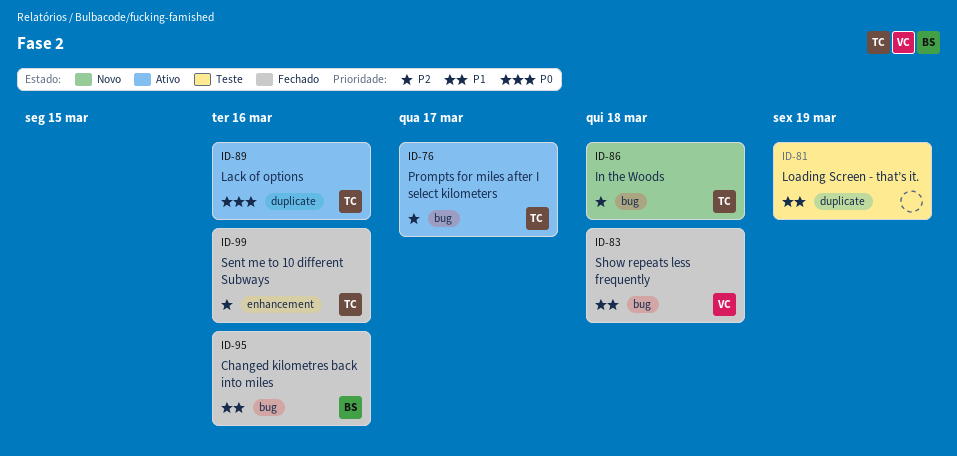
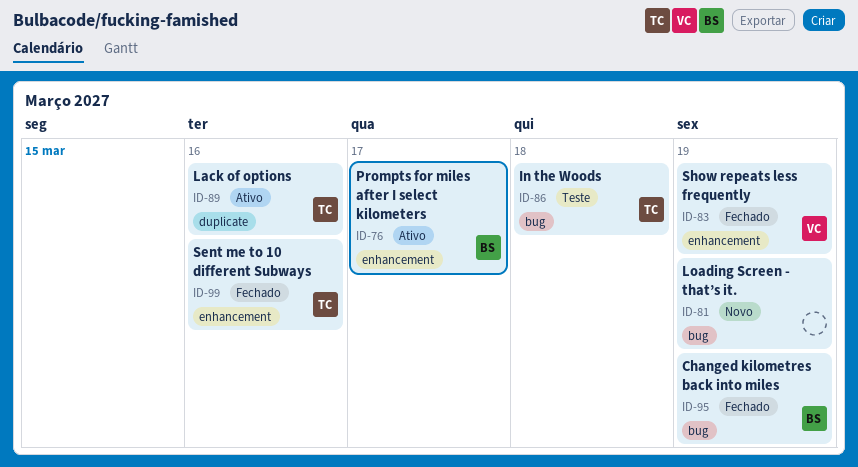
ID-76, owner: TC -> BS
ID-76, label: bug -> enhancement
ID-81, status: Teste -> Novo
ID-81, label: duplicate -> bug
ID-83, label: bug -> enhancement
ID-83, due: Mar 18 -> Mar 19
ID-86, status: Novo -> Teste
ID-95, due: Mar 16 -> Mar 19

